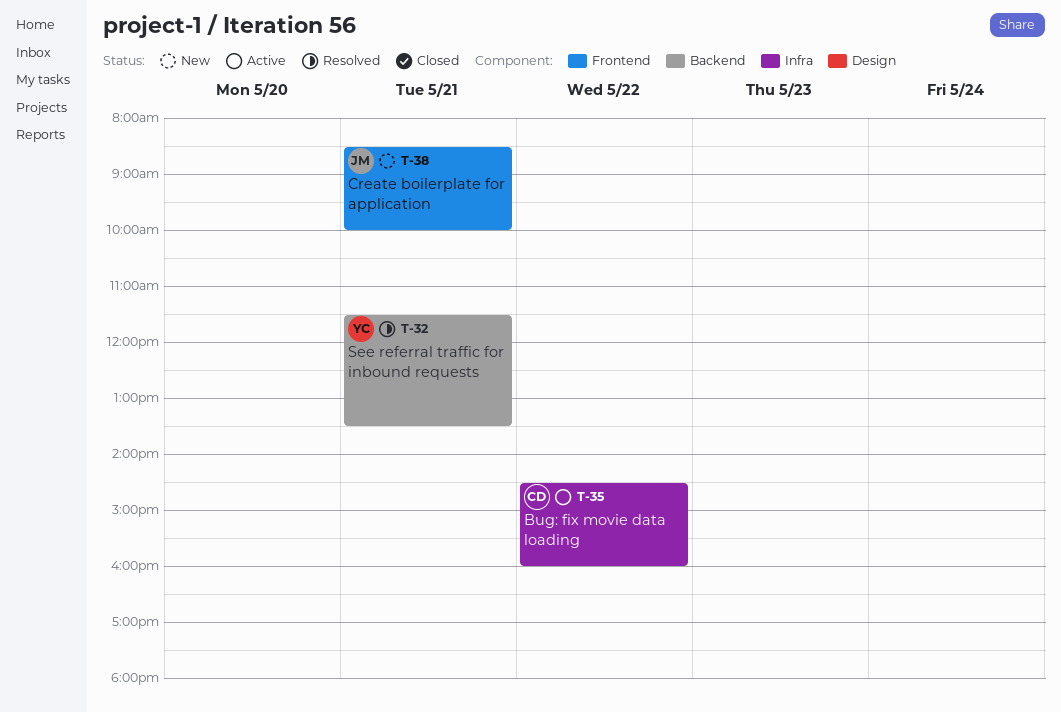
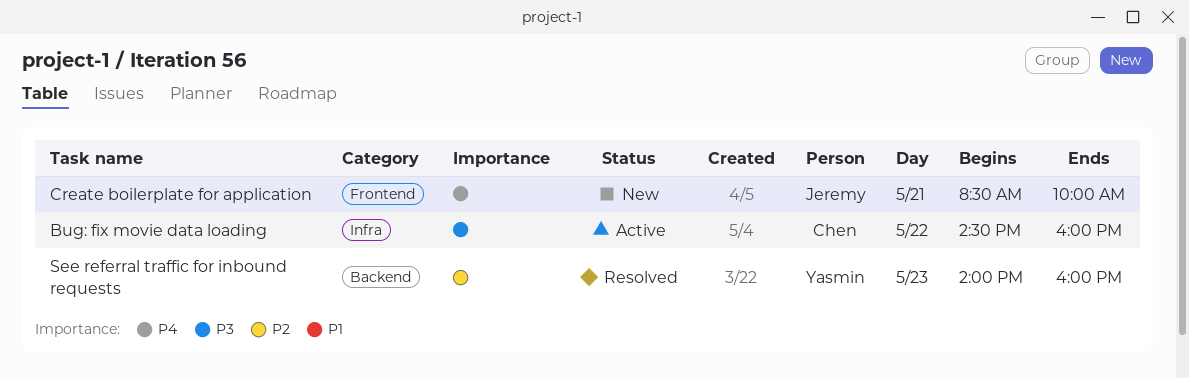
See referral traffic for inbound requests, day: May 21 -> May 23
See referral traffic for inbound requests, begins: 11:30 -> 14:00
See referral traffic for inbound requests, ends: 13:30 -> 16:00

